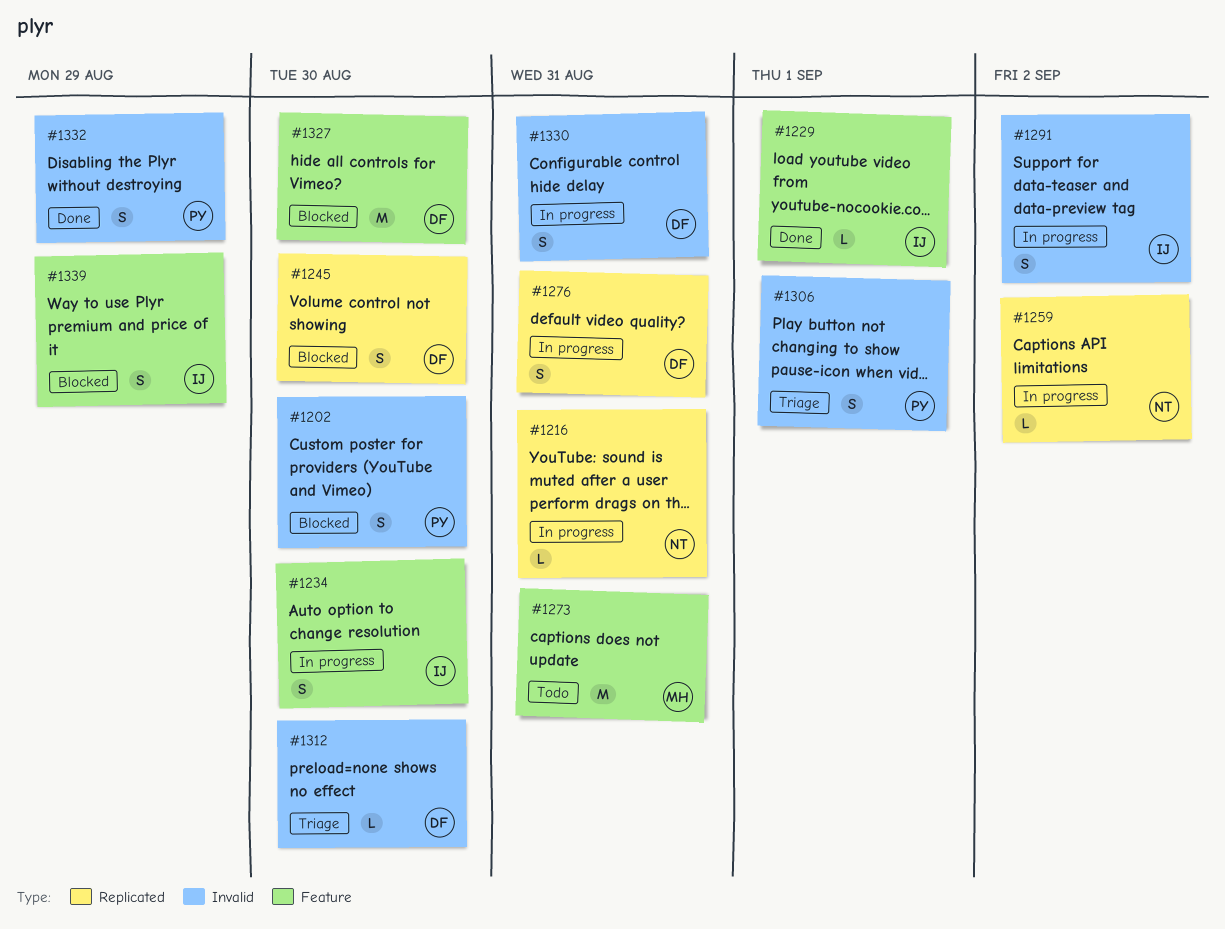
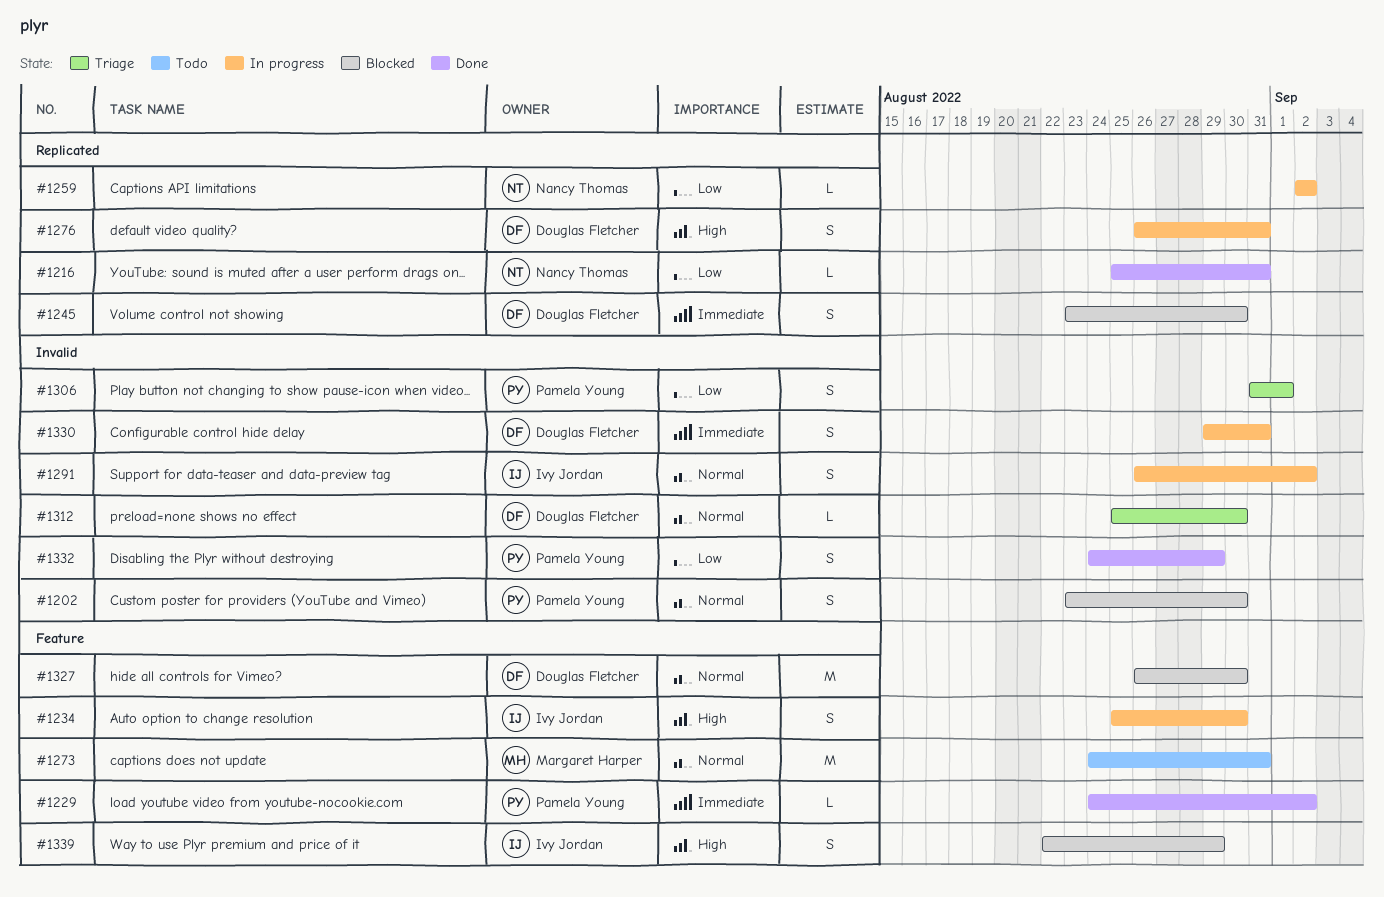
#1216, status: In progress -> Done
#1229, owner: Ivy Jordan -> Pamela Young
#1229, due: Sep 1 -> Sep 2

